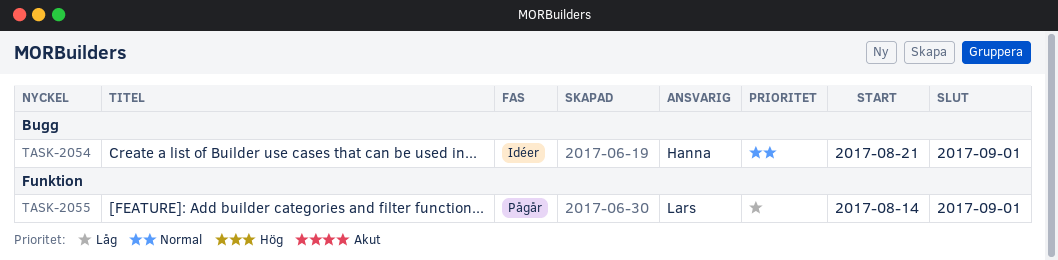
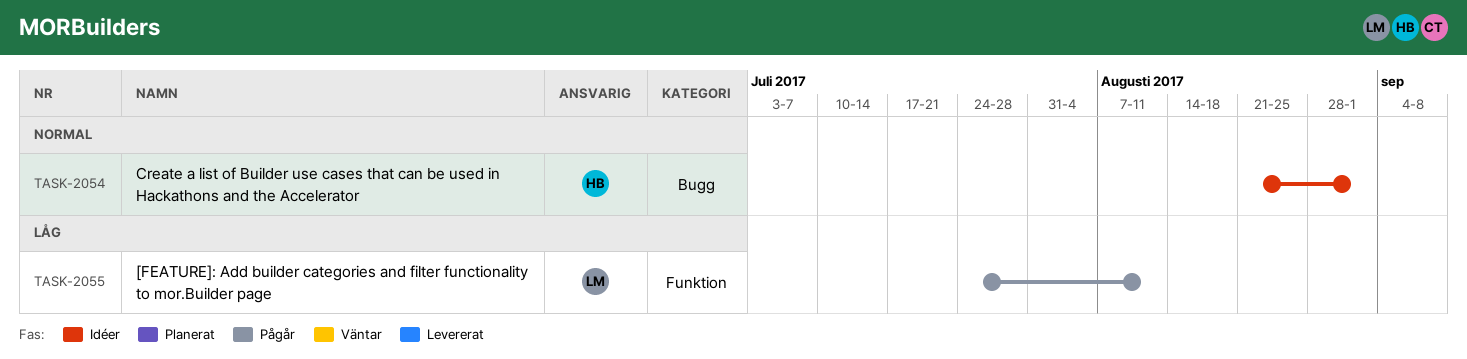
TASK-2055, start: Aug 14 -> Jul 24
TASK-2055, due: Sep 1 -> Aug 11

